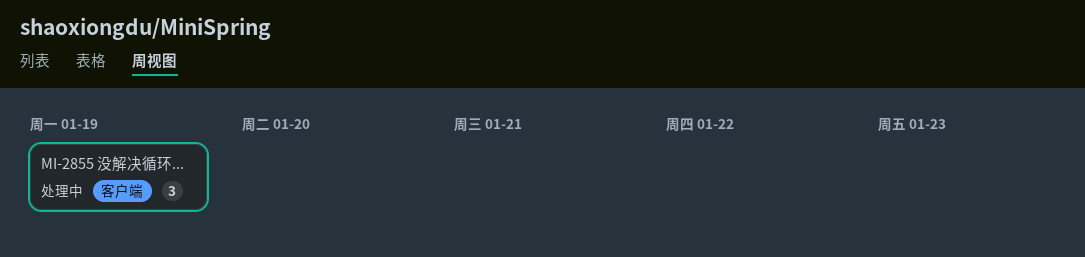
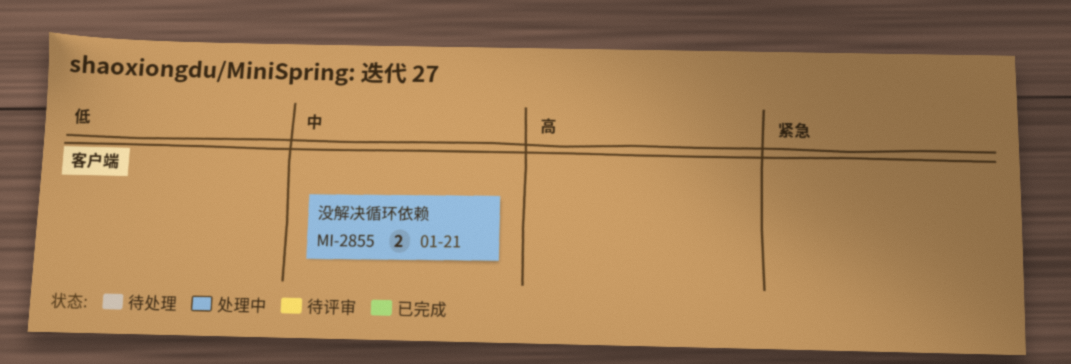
MI-2855, estimate: 3 -> 2
MI-2855, due: Jan 19 -> Jan 21

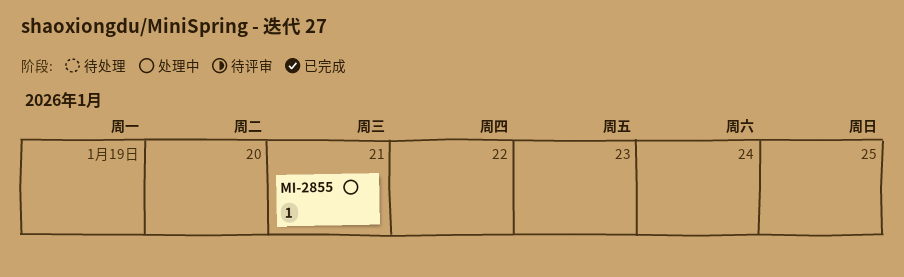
MI-2855, estimate: 2 -> 1

